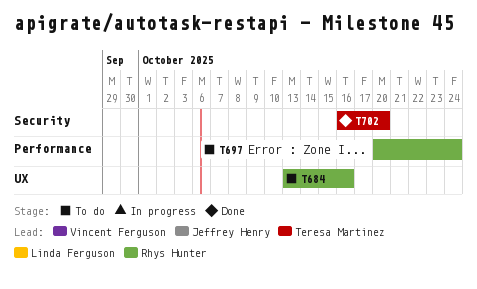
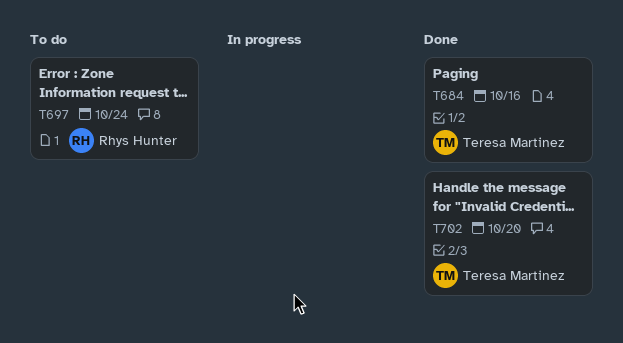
T684, status: To do -> Done
T684, owner: Rhys Hunter -> Teresa Martinez

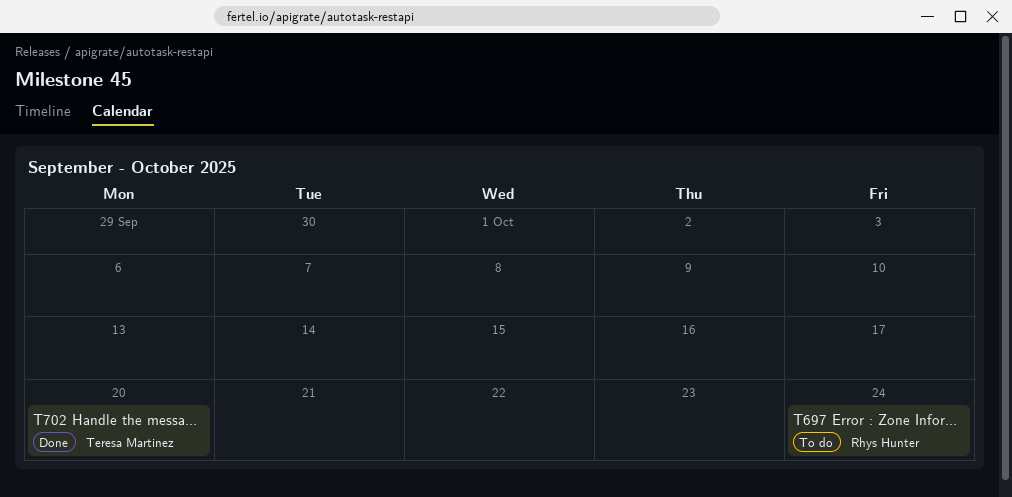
T684: present -> none

